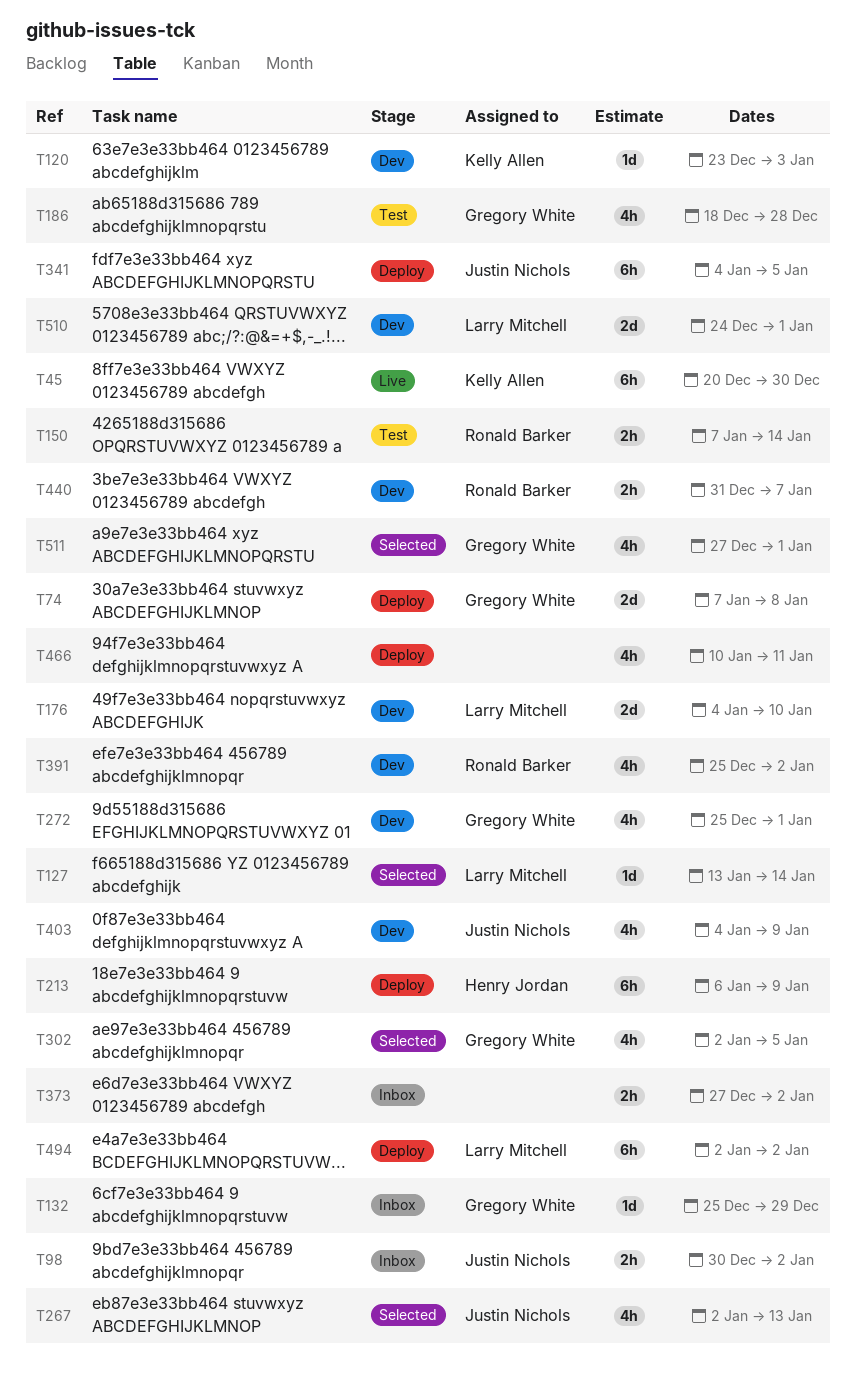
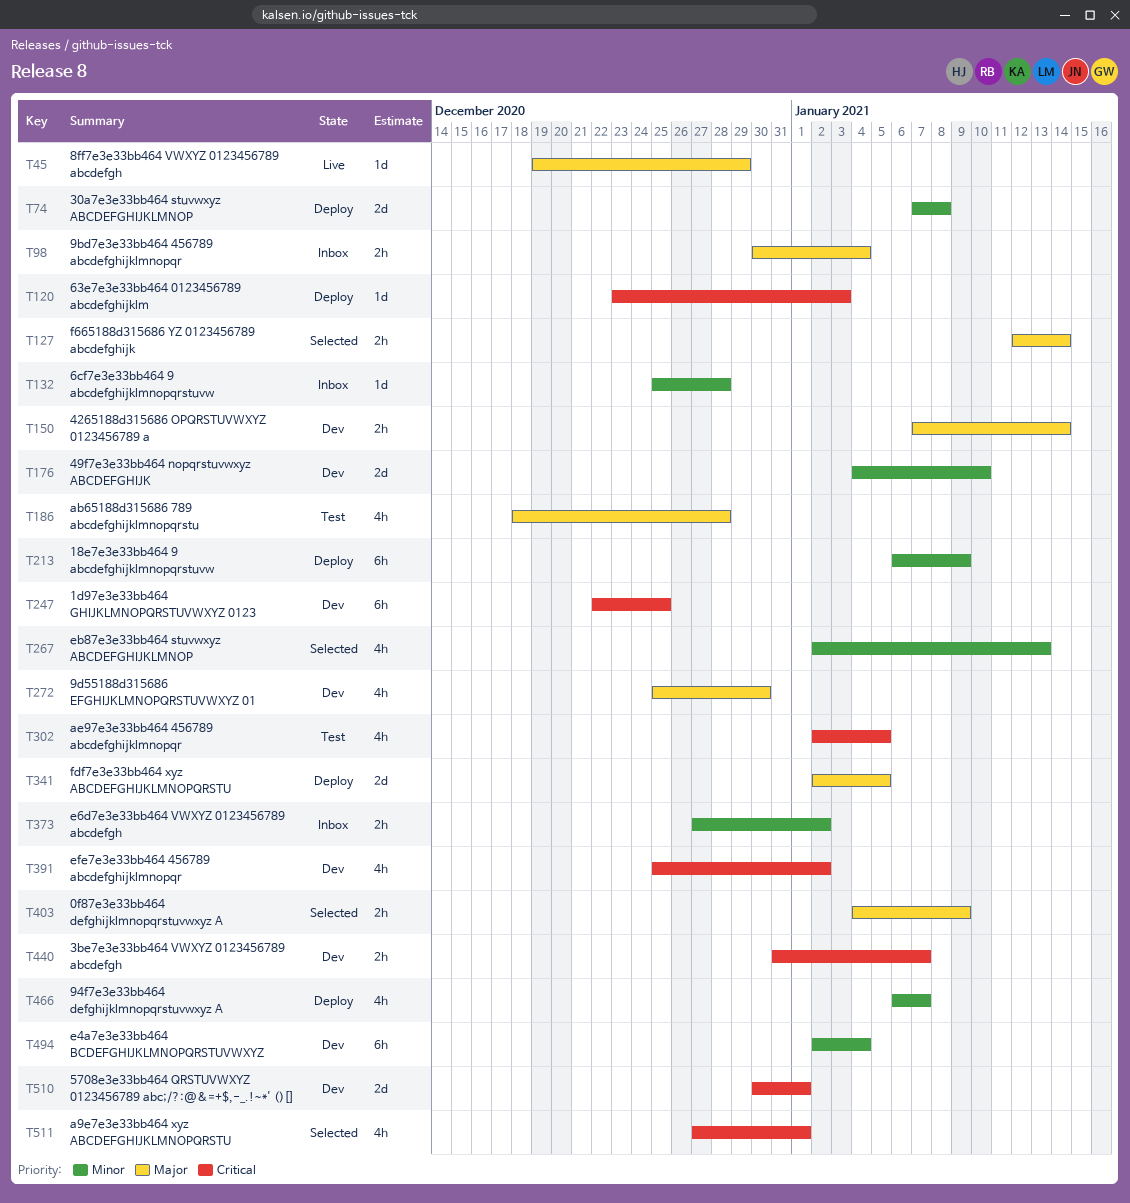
T45, estimate: 6h -> 1d
T45, start: Dec 20 -> Dec 19
T45, due: Dec 30 -> Dec 29
T98, due: Jan 2 -> Jan 4
T120, status: Dev -> Deploy
T127, estimate: 1d -> 2h
T127, start: Jan 13 -> Jan 12
T132, due: Dec 29 -> Dec 28
T150, status: Test -> Dev
T247: none -> present
T272, due: Jan 1 -> Dec 30
T302, status: Selected -> Test
T341, estimate: 6h -> 2d
T341, start: Jan 4 -> Jan 2
T403, status: Dev -> Selected
T403, estimate: 4h -> 2h
T466, start: Jan 10 -> Jan 6
T466, due: Jan 11 -> Jan 7
T494, status: Deploy -> Dev
T494, due: Jan 2 -> Jan 4
T510, start: Dec 24 -> Dec 30

